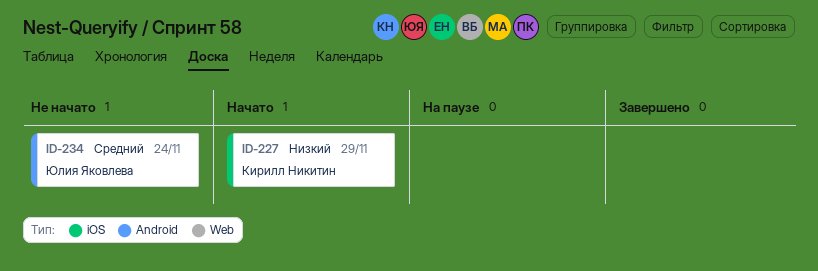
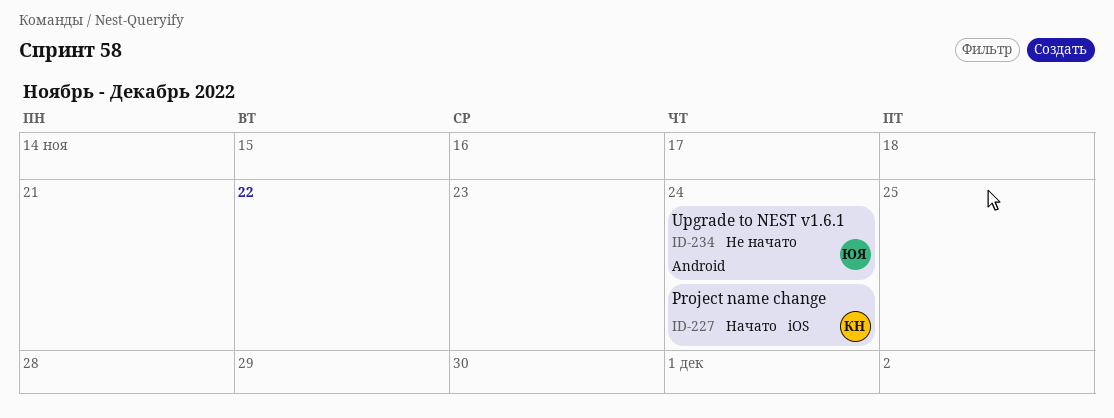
ID-227, due: Nov 29 -> Nov 24

